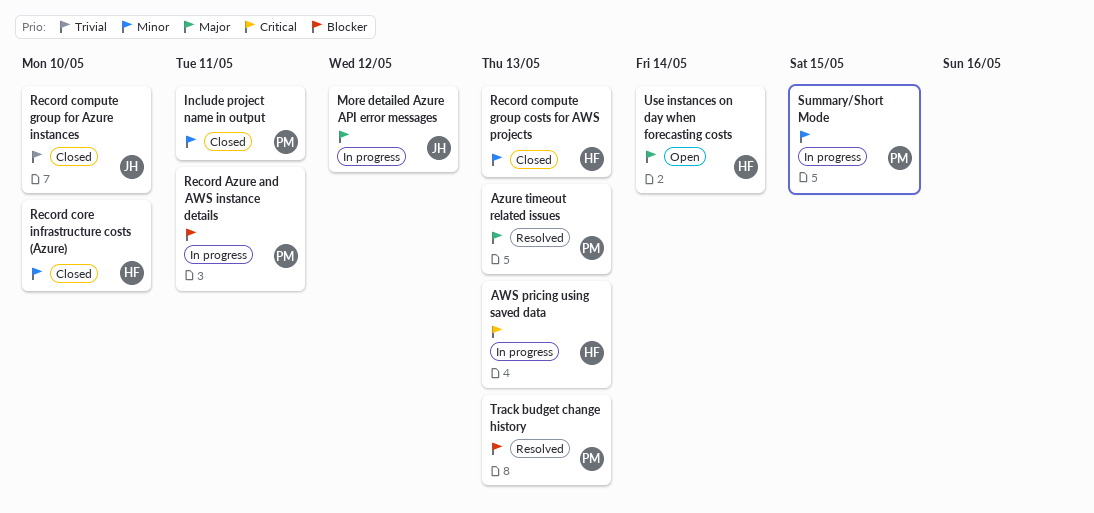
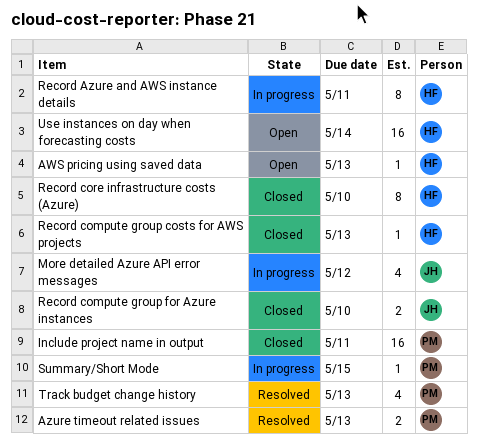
AWS pricing using saved data, status: In progress -> Open
Record Azure and AWS instance details, owner: PM -> HF

